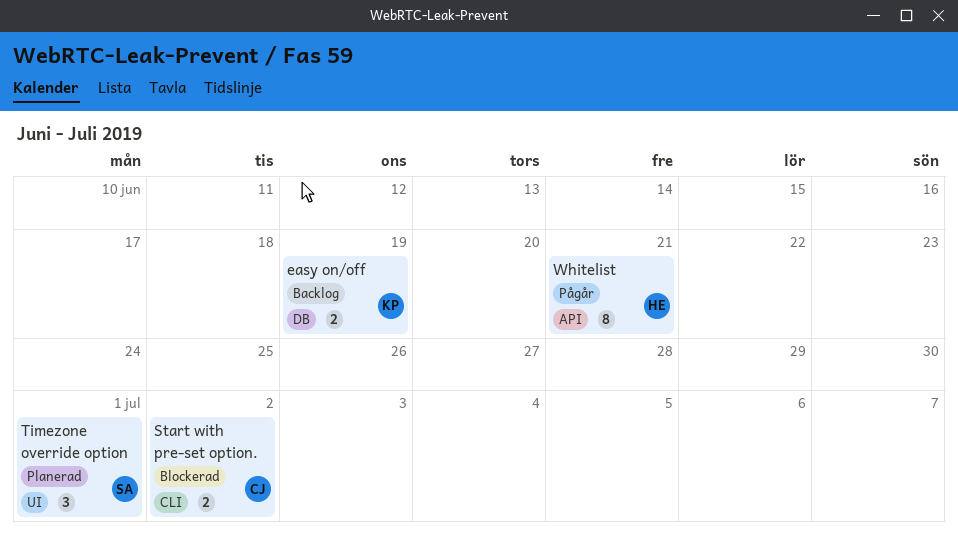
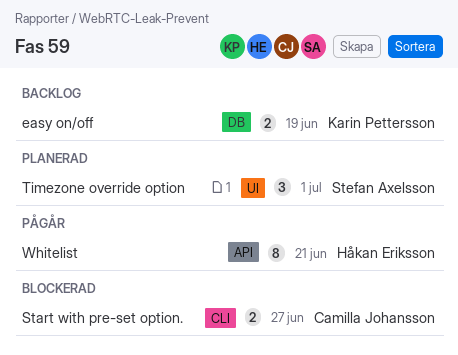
Start with pre-set option., due: Jul 2 -> Jun 27

